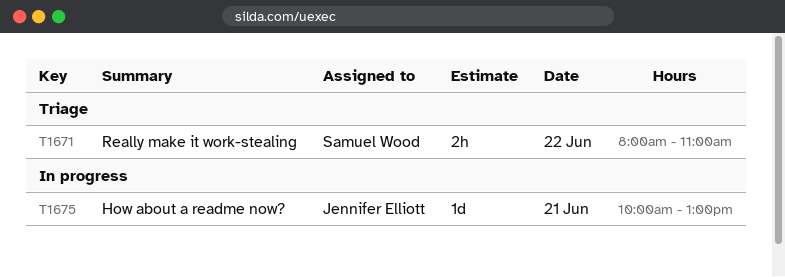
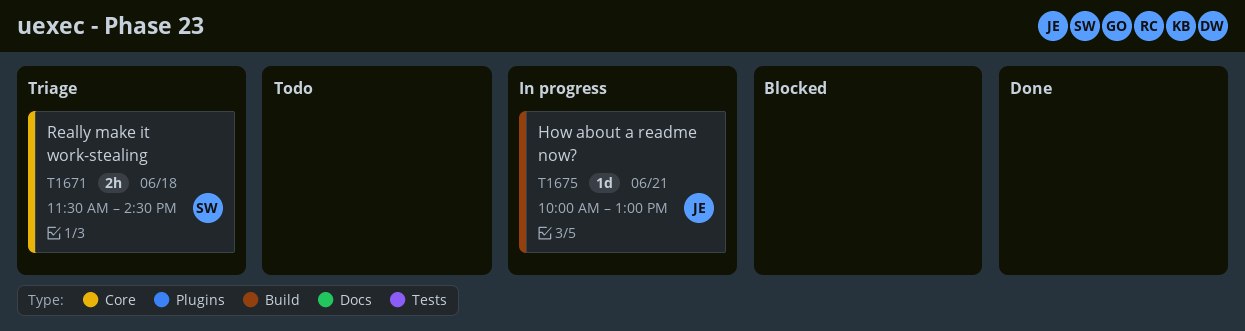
T1671, day: Jun 22 -> Jun 18
T1671, begins: 08:00 -> 11:30
T1671, ends: 11:00 -> 14:30

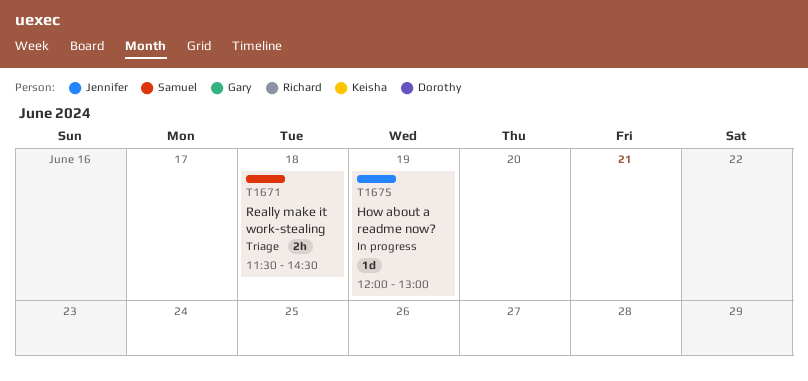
T1675, day: Jun 21 -> Jun 19
T1675, begins: 10:00 -> 12:00

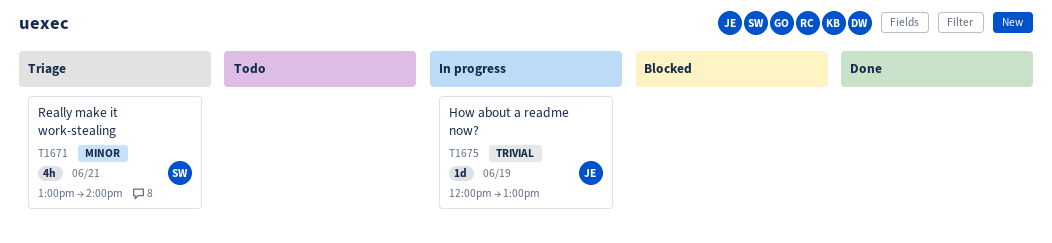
T1671, estimate: 2h -> 4h
T1671, day: Jun 18 -> Jun 21
T1671, begins: 11:30 -> 13:00
T1671, ends: 14:30 -> 14:00

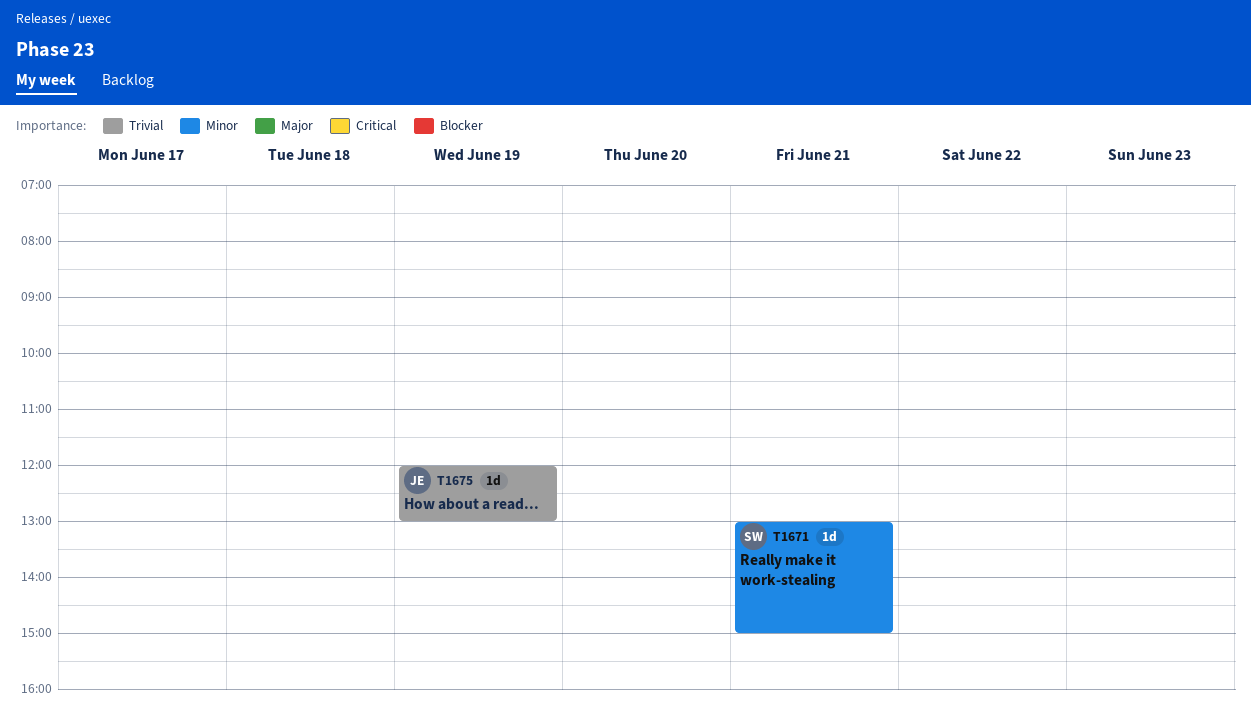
T1671, estimate: 4h -> 1d
T1671, ends: 14:00 -> 15:00

